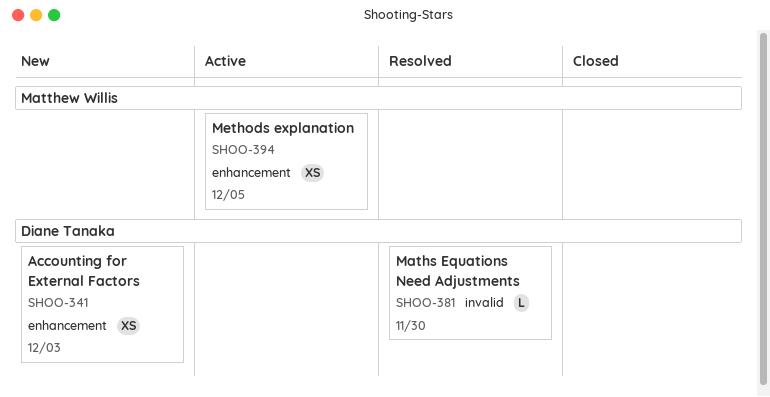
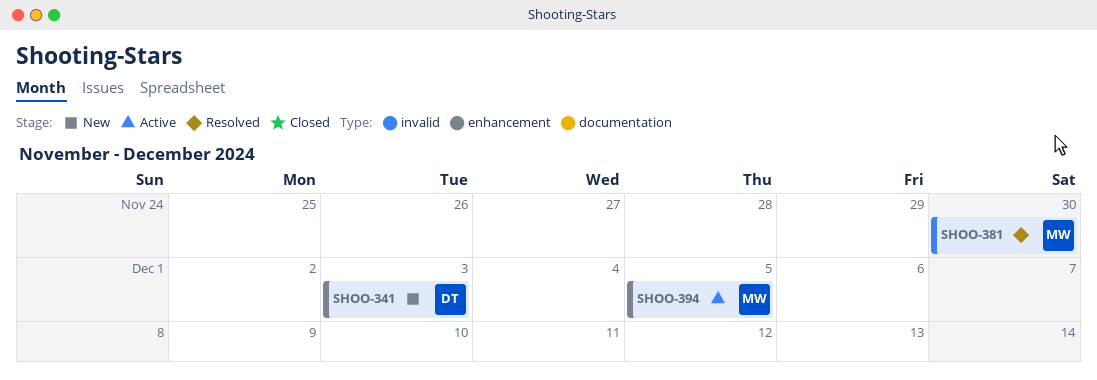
SHOO-381, owner: Diane Tanaka -> Matthew Willis

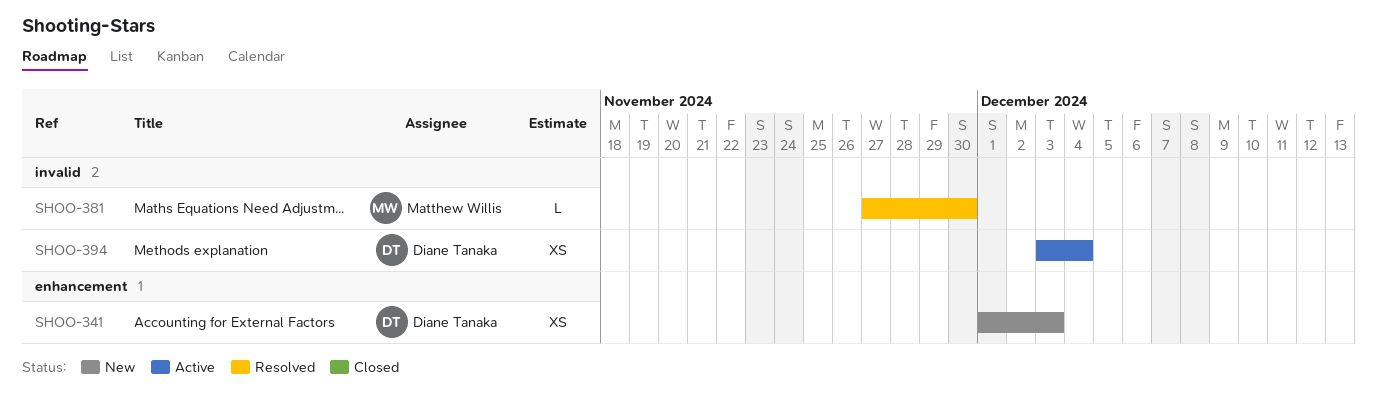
SHOO-394, owner: Matthew Willis -> Diane Tanaka
SHOO-394, label: enhancement -> invalid
SHOO-394, due: Dec 5 -> Dec 4

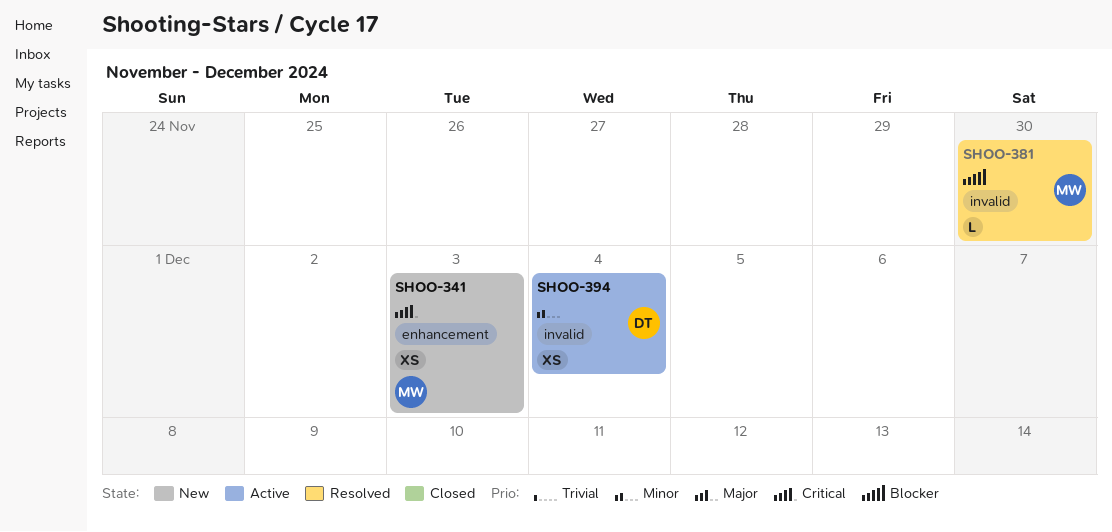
SHOO-341, owner: Diane Tanaka -> Matthew Willis

